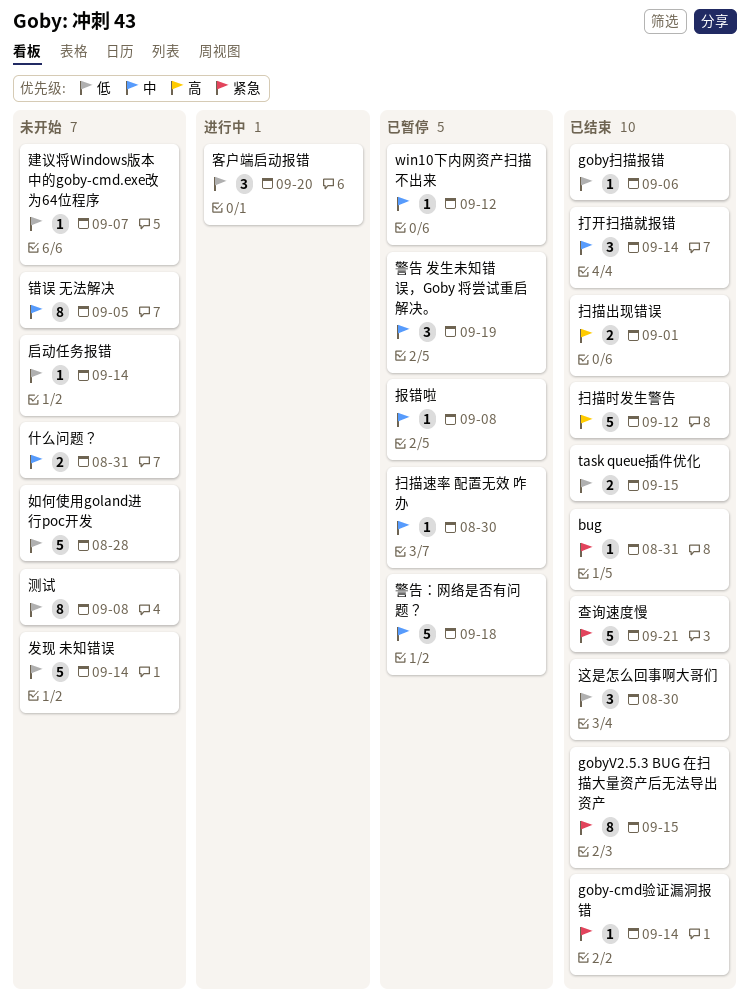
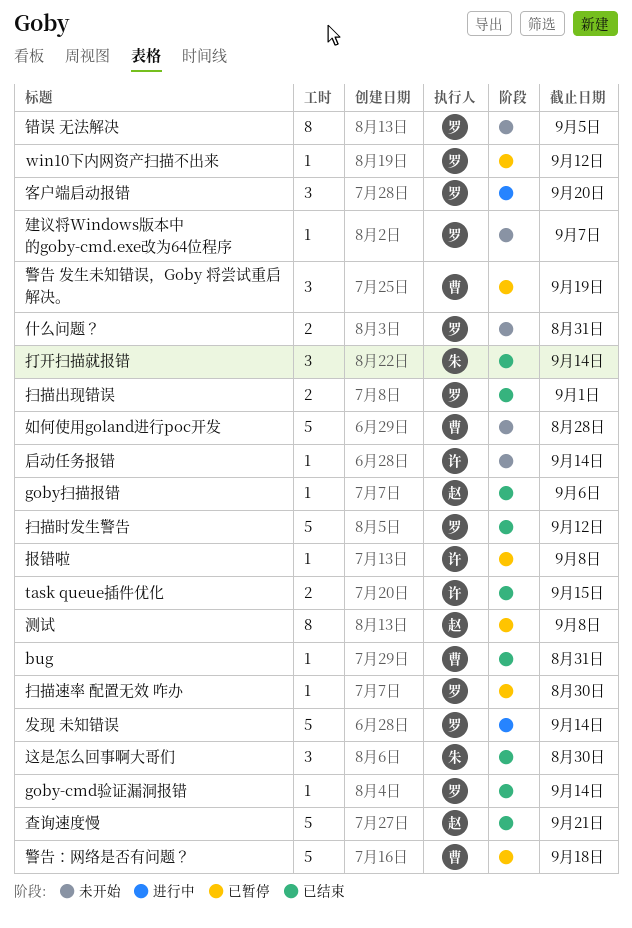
gobyV2.5.3 BUG 在扫描大量资产后无法导出资产: present -> none
发现 未知错误, status: 未开始 -> 进行中
测试, status: 未开始 -> 已暂停

